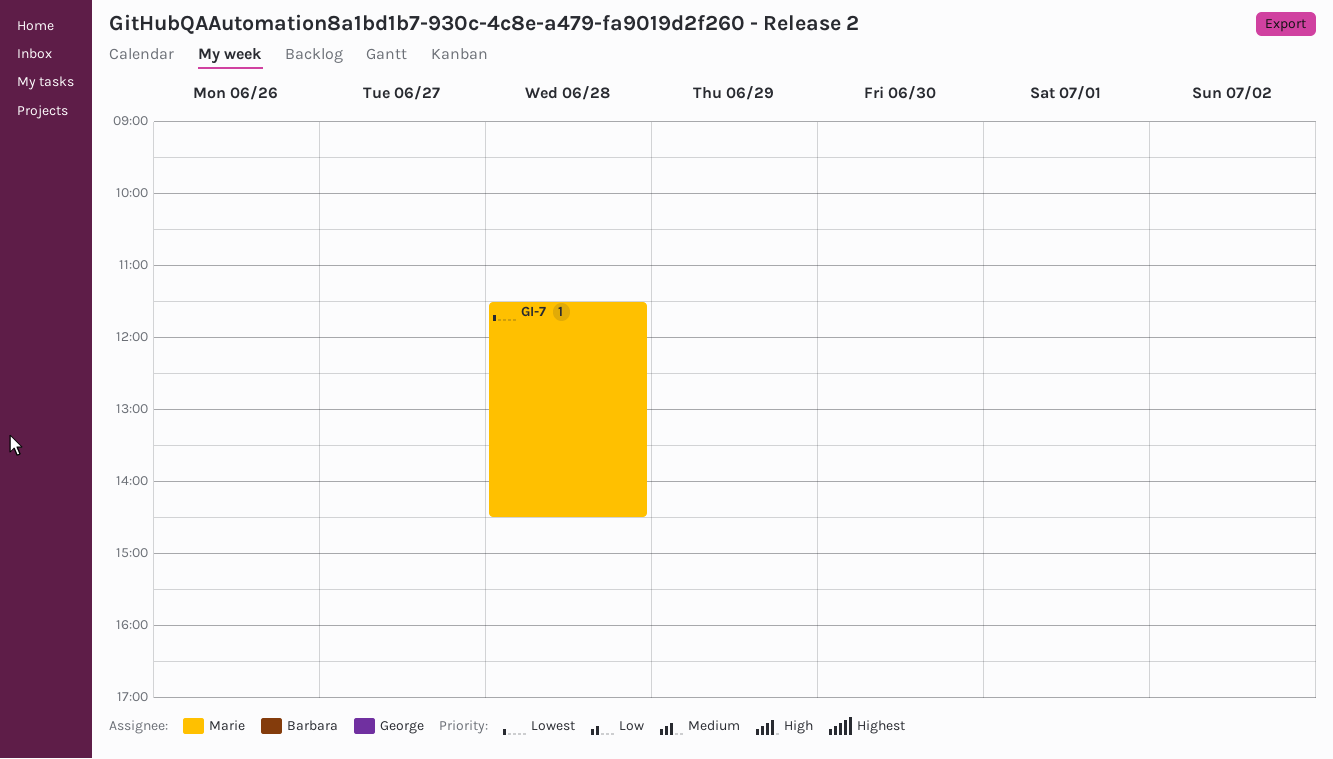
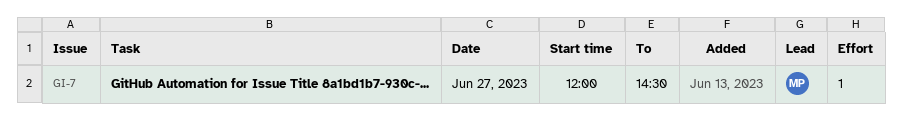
GI-7, day: Jun 28 -> Jun 27
GI-7, begins: 11:30 -> 12:00

